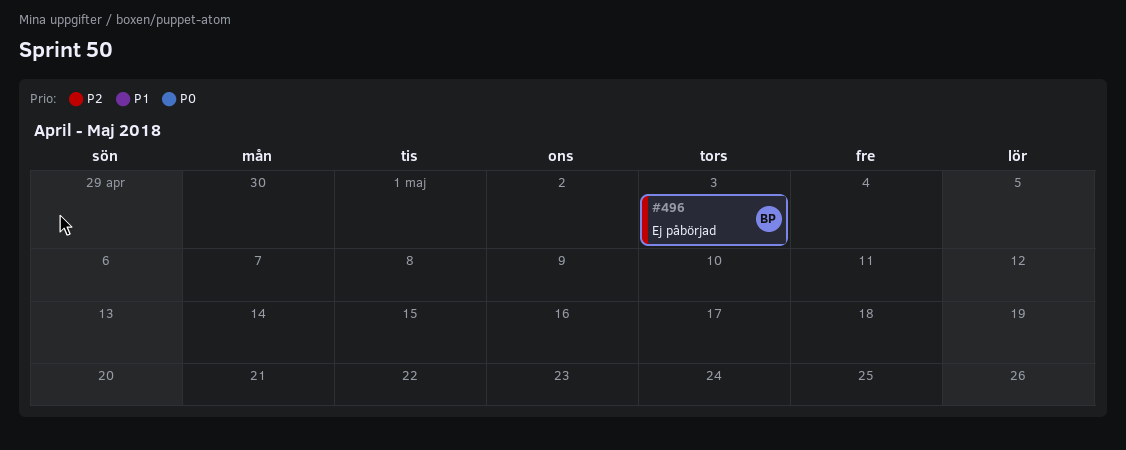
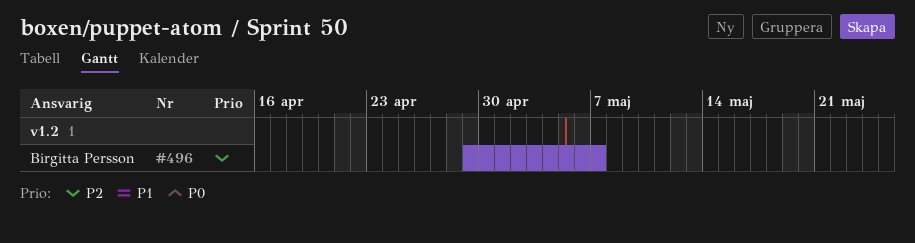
#496, due: May 3 -> May 7

